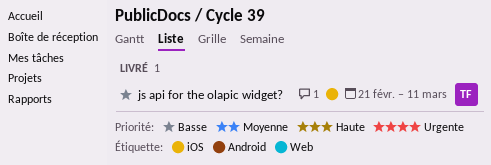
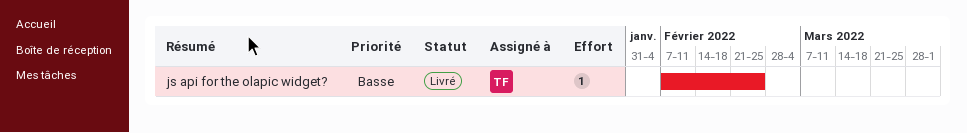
js api for the olapic widget?, start: Feb 21 -> Feb 7
js api for the olapic widget?, due: Mar 11 -> Feb 25

